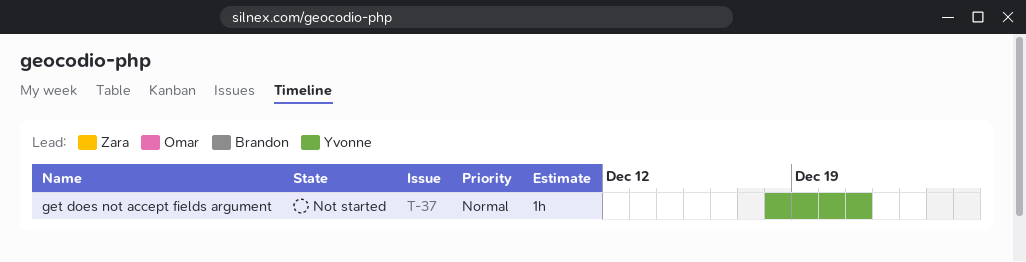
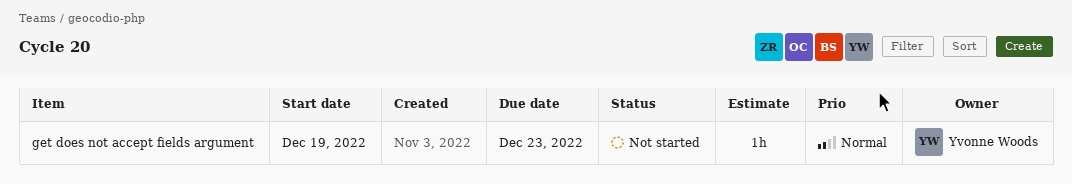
get does not accept fields argument, start: Dec 18 -> Dec 19
get does not accept fields argument, due: Dec 21 -> Dec 23

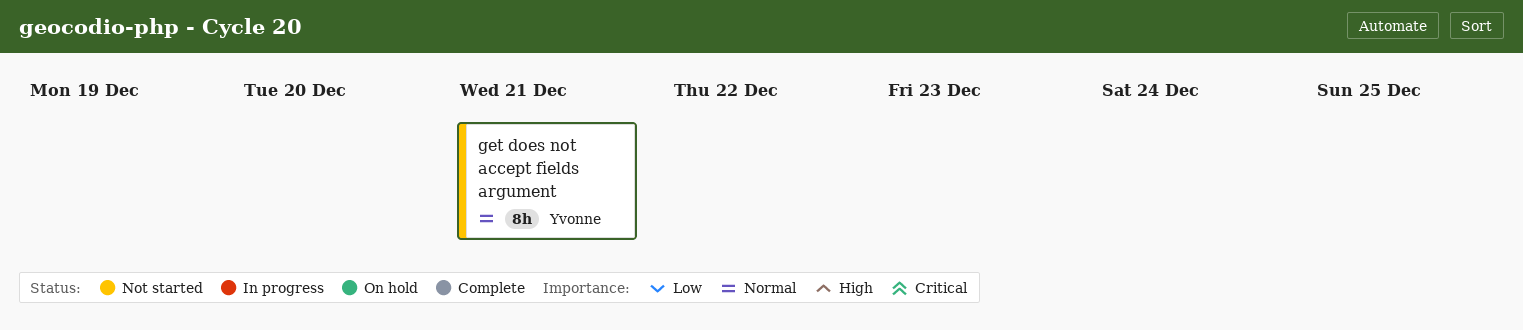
get does not accept fields argument, estimate: 1h -> 8h
get does not accept fields argument, due: Dec 23 -> Dec 21

